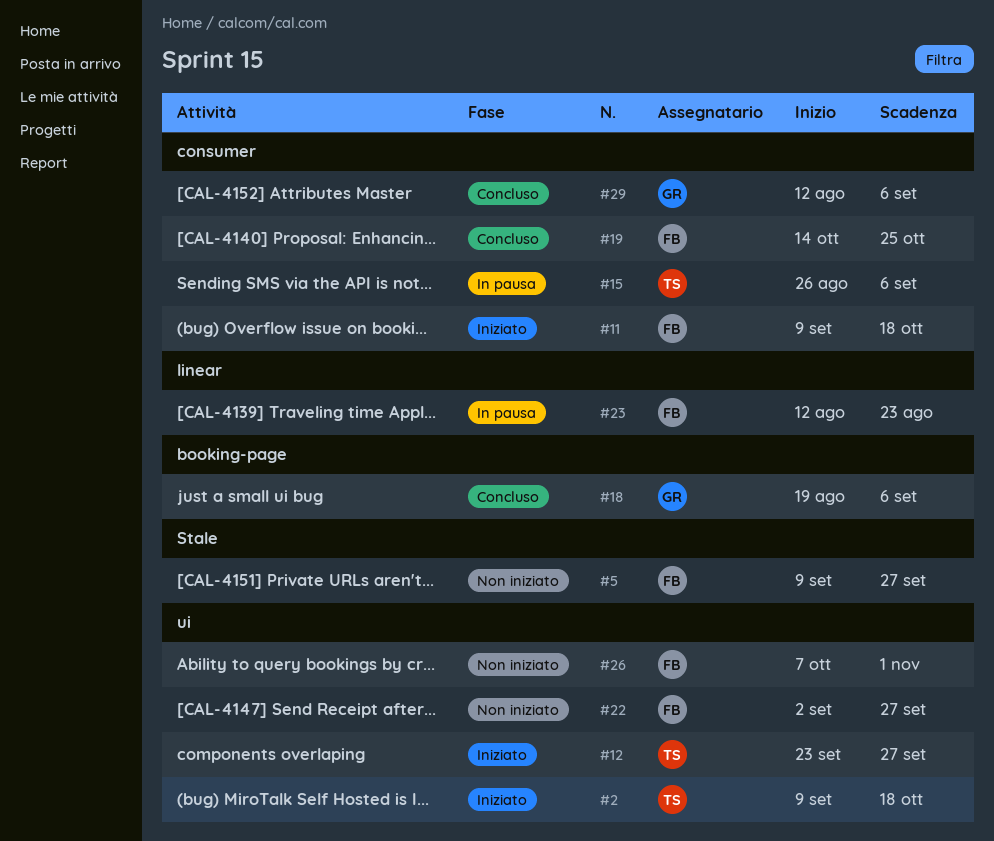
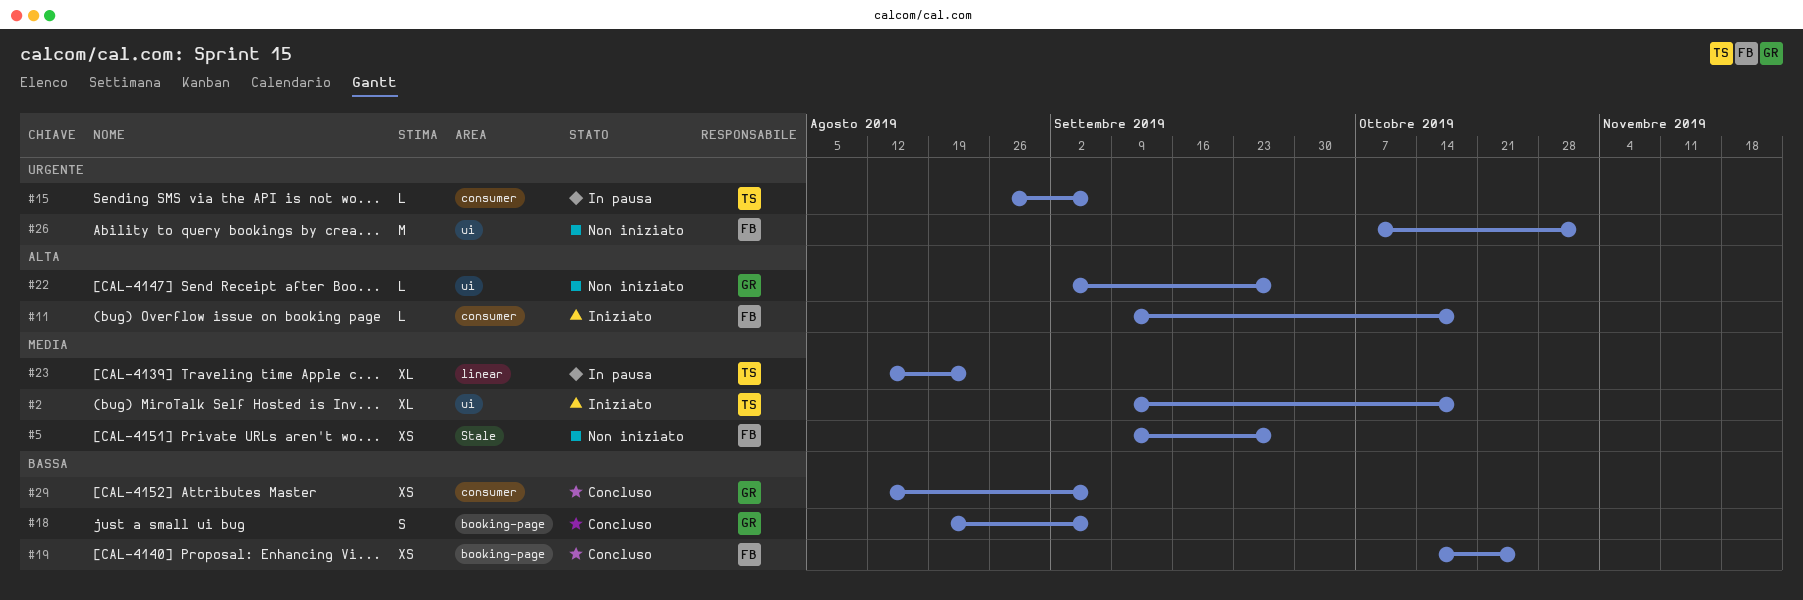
#12: present -> none
#19, label: consumer -> booking-page
#22, owner: FB -> GR
#23, owner: FB -> TS

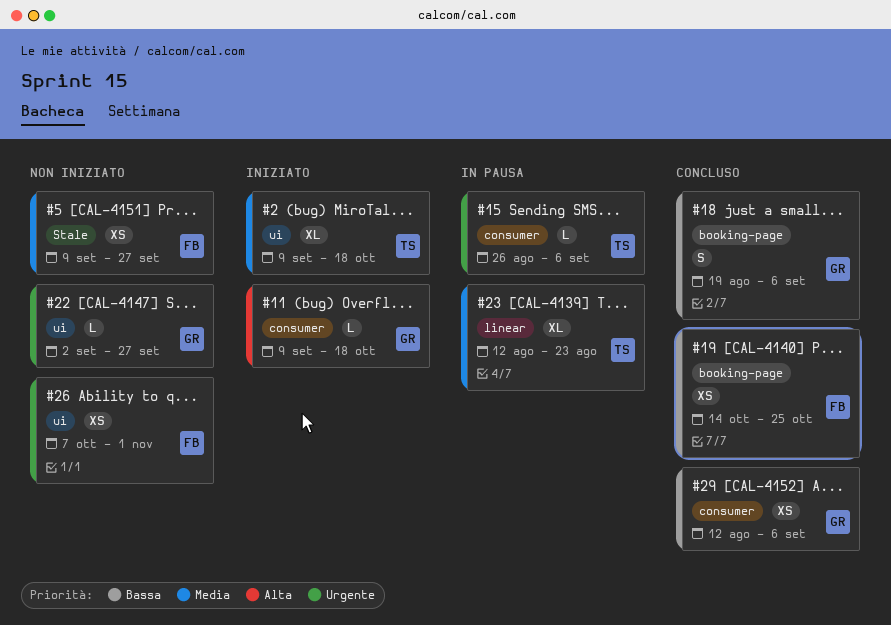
#11, owner: FB -> GR
#22, priority: Alta -> Urgente
#26, estimate: M -> XS

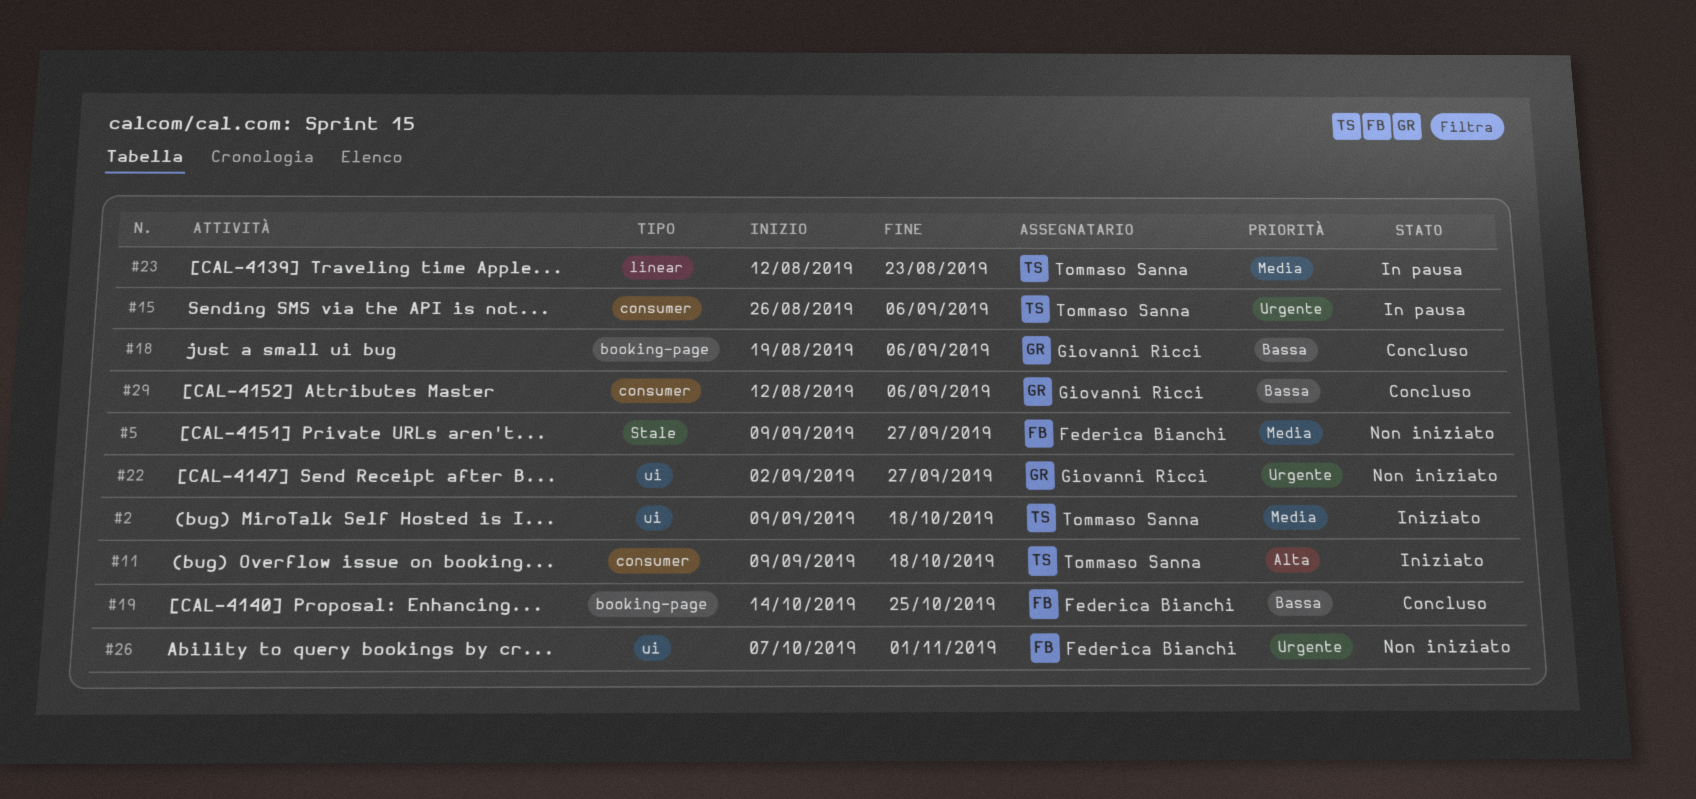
#11, owner: Giovanni Ricci -> Tommaso Sanna

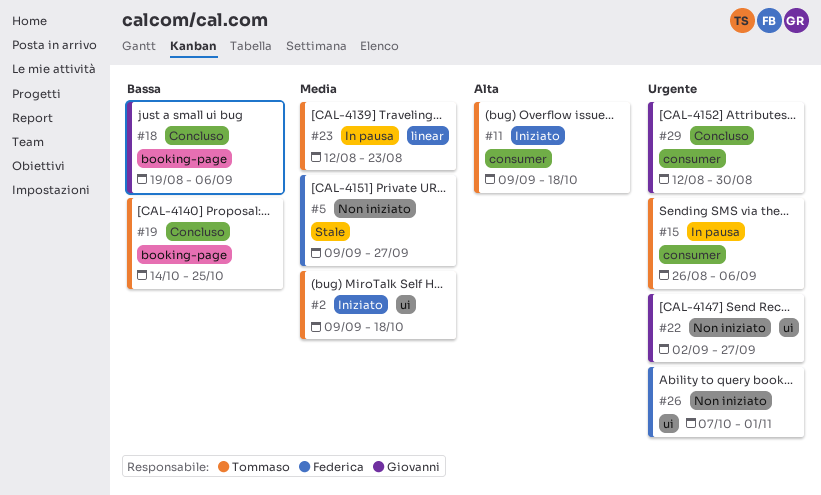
#19, owner: Federica Bianchi -> Tommaso Sanna
#29, priority: Bassa -> Urgente
#29, due: Sep 6 -> Aug 30

